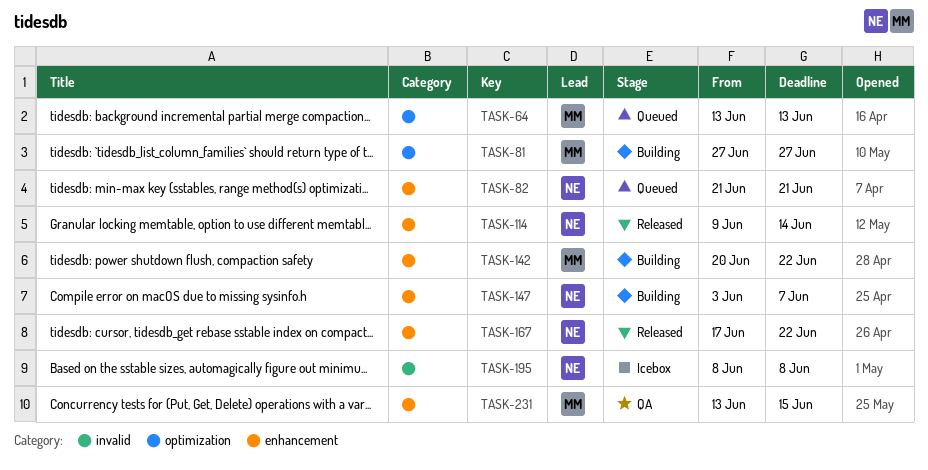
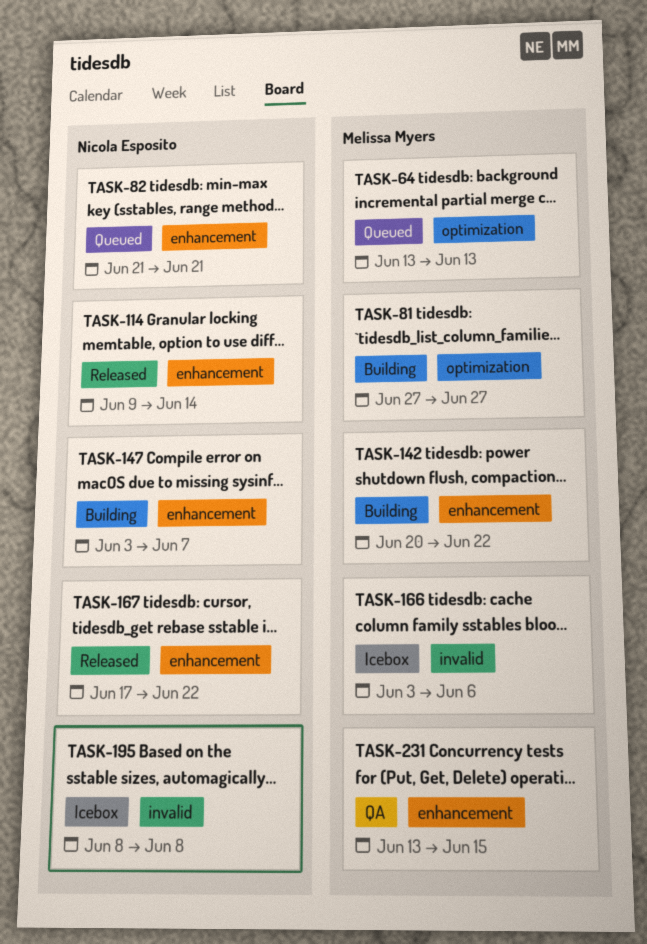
TASK-166: none -> present

